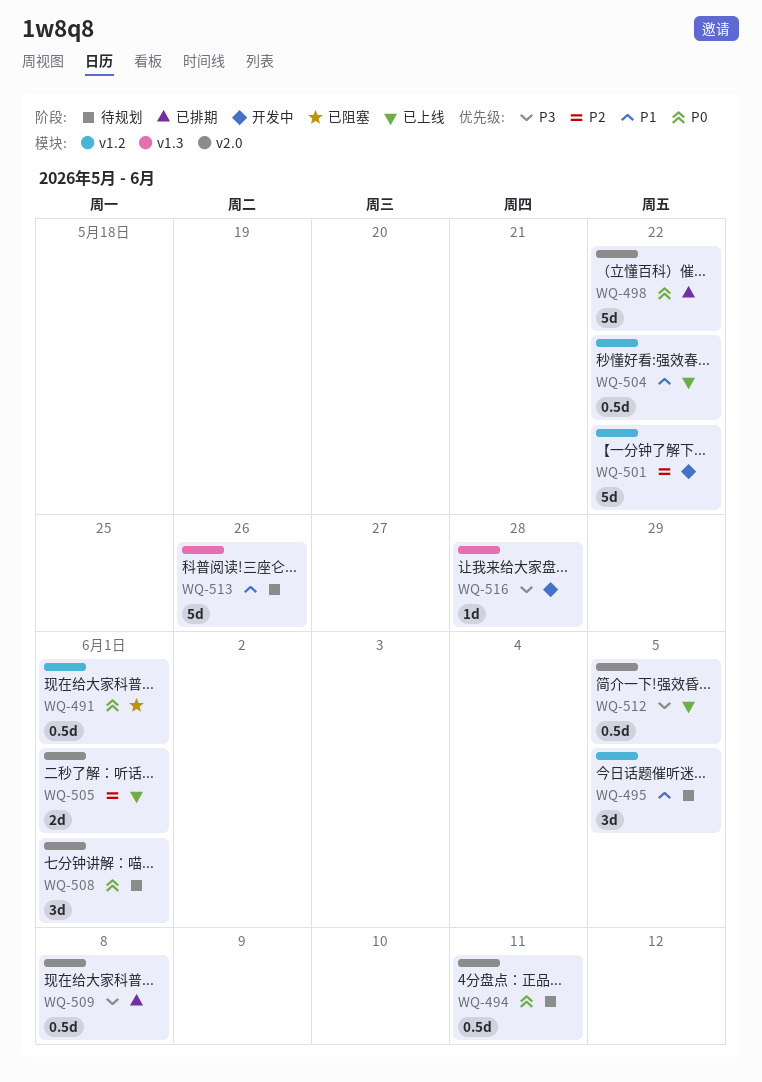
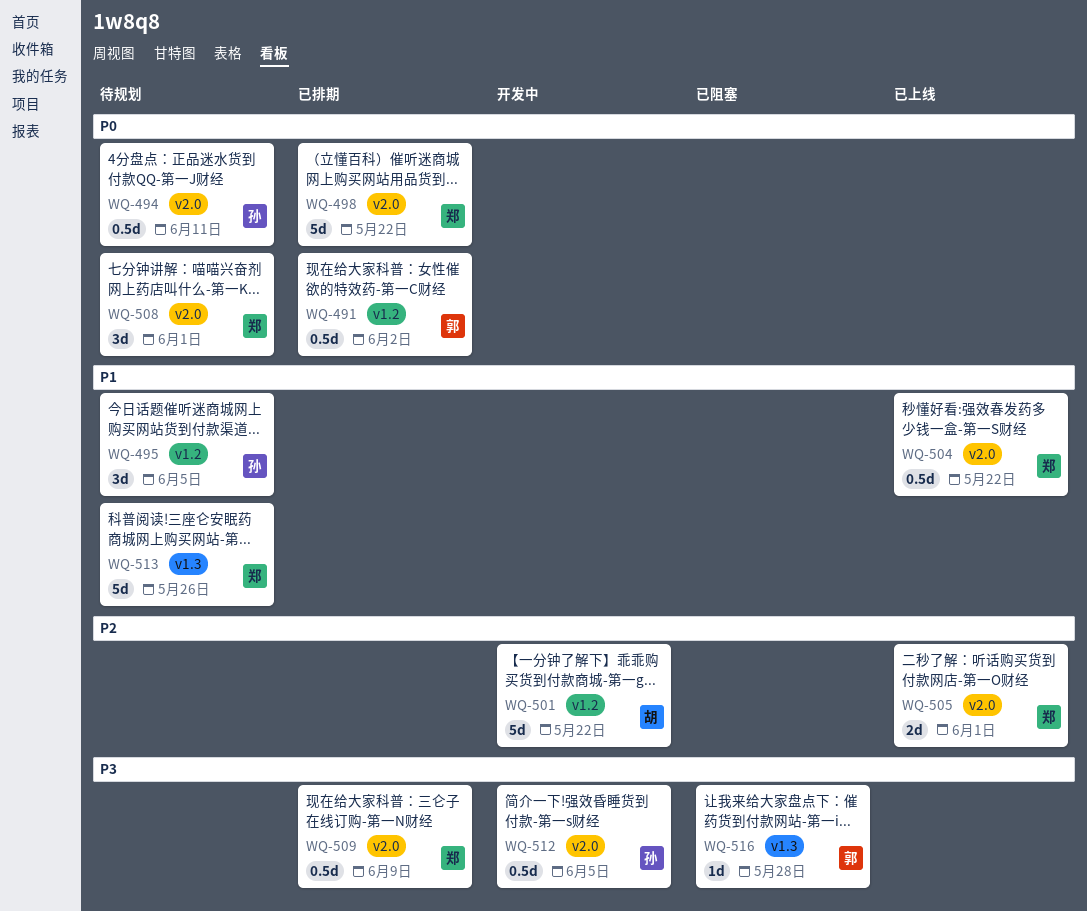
WQ-491, status: 已阻塞 -> 已排期
WQ-491, due: Jun 1 -> Jun 2
WQ-504, label: v1.2 -> v2.0
WQ-509, due: Jun 8 -> Jun 9
WQ-512, status: 已上线 -> 开发中
WQ-516, status: 开发中 -> 已阻塞

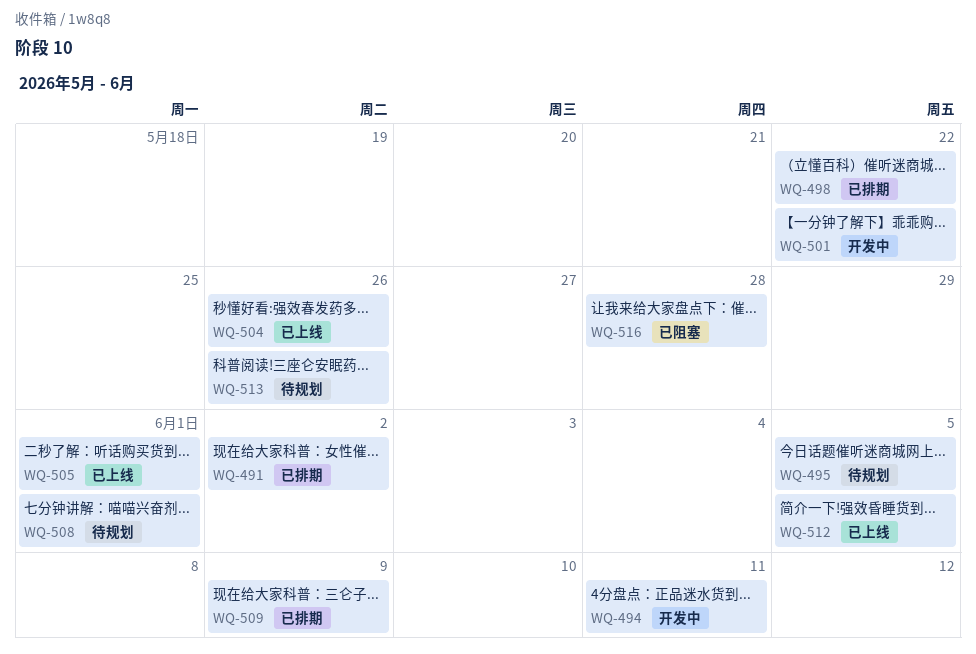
WQ-494, status: 待规划 -> 开发中
WQ-504, due: May 22 -> May 26
WQ-512, status: 开发中 -> 已上线

